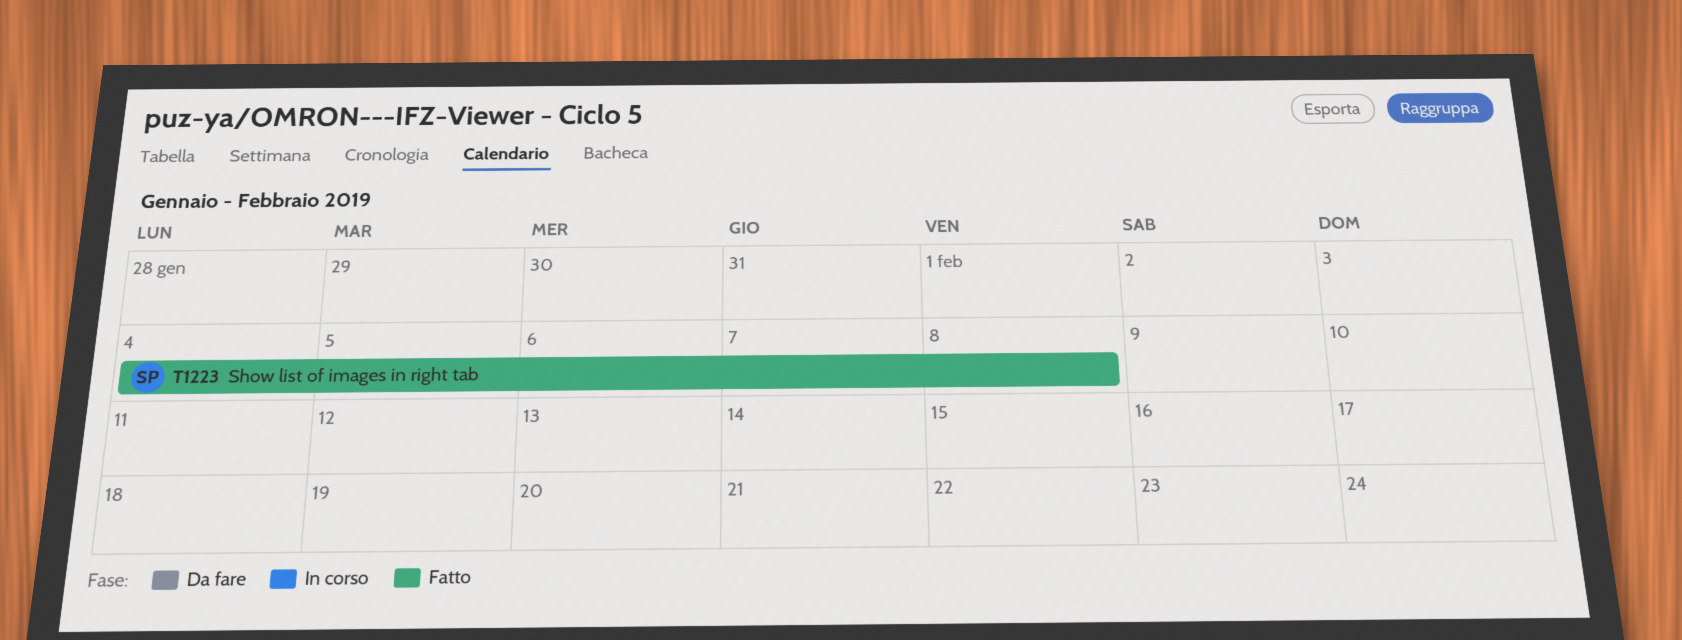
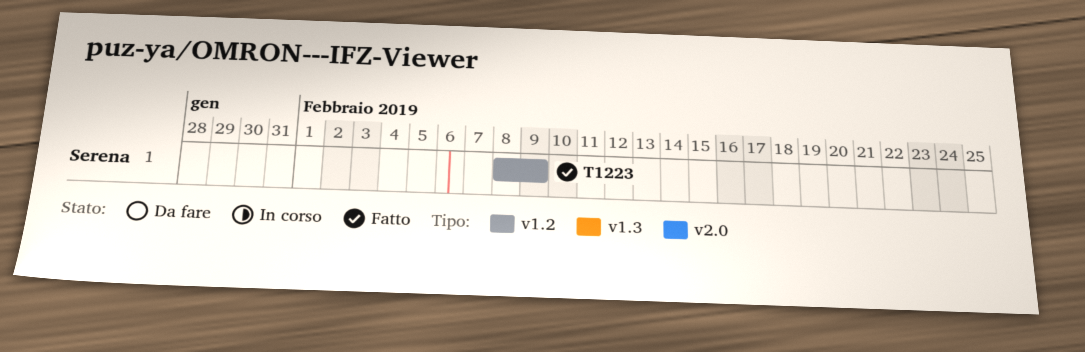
T1223, start: Feb 4 -> Feb 8
T1223, due: Feb 8 -> Feb 9

